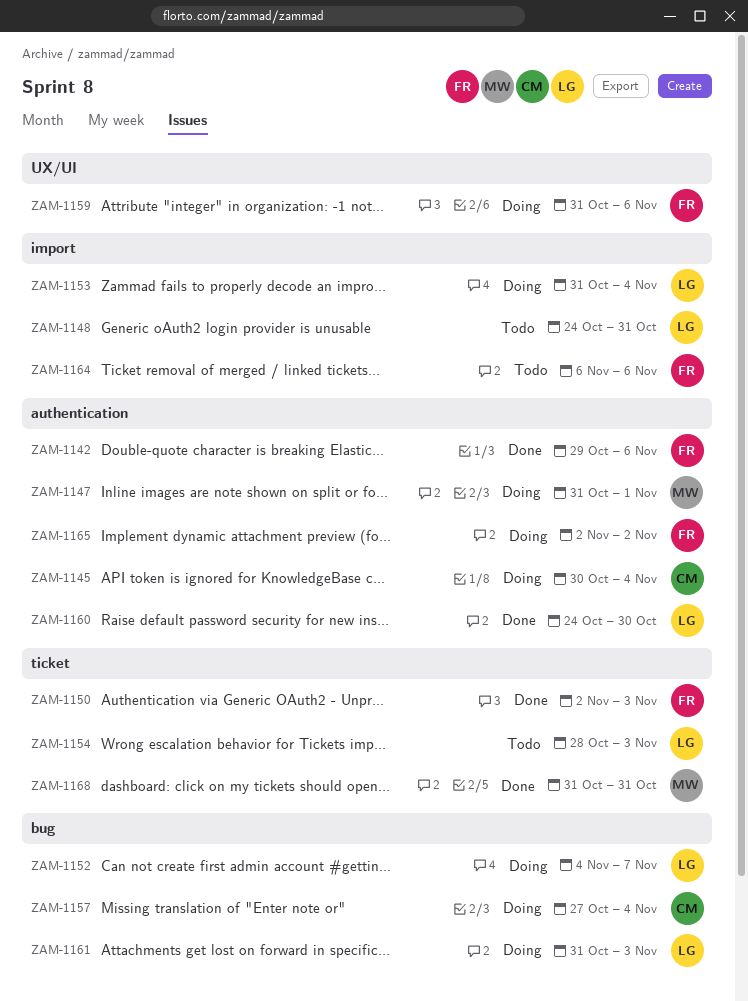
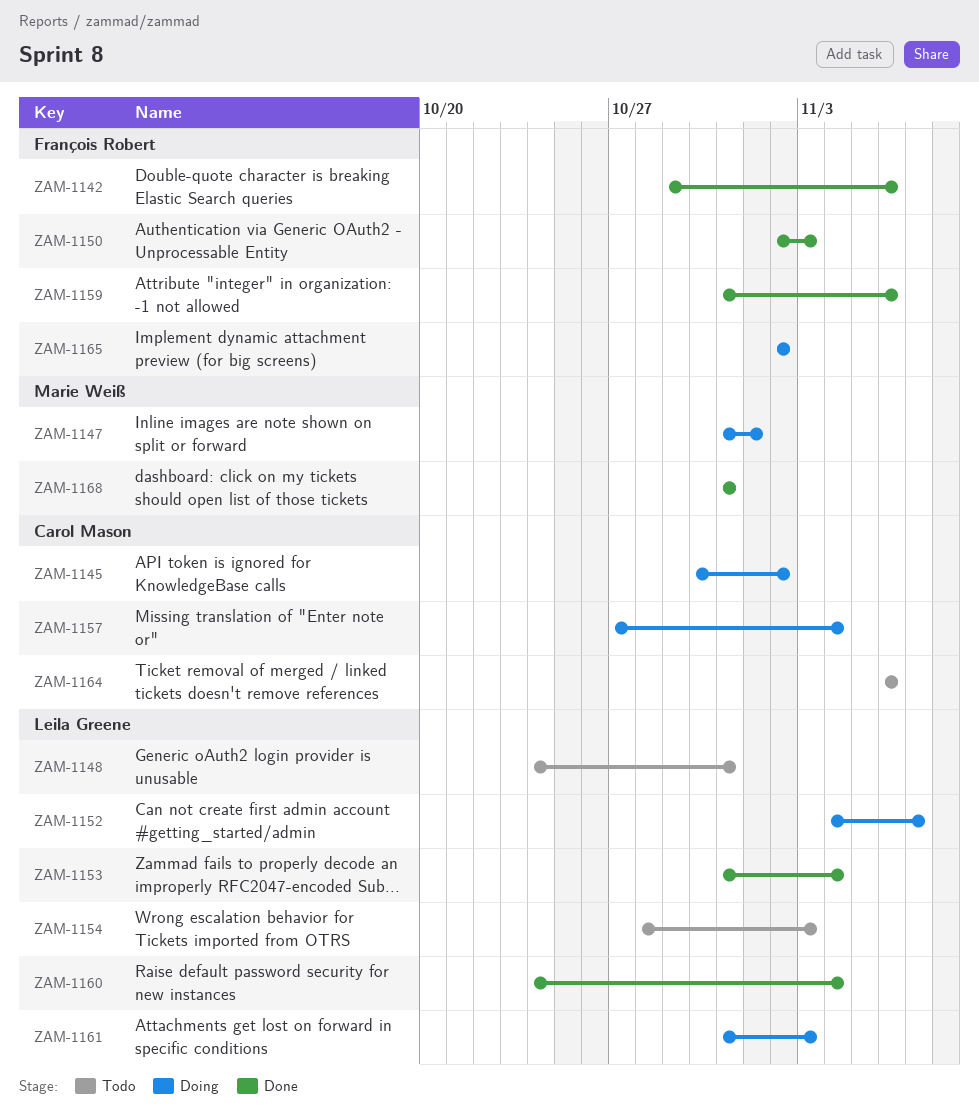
ZAM-1145, due: Nov 4 -> Nov 2
ZAM-1153, status: Doing -> Done
ZAM-1159, status: Doing -> Done
ZAM-1160, due: Oct 30 -> Nov 4
ZAM-1164, owner: François Robert -> Carol Mason

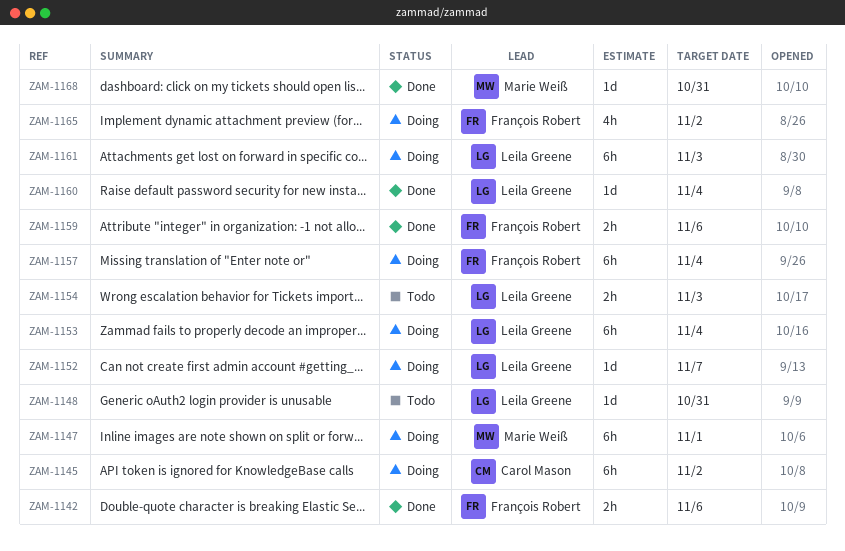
ZAM-1150: present -> none
ZAM-1153, status: Done -> Doing
ZAM-1157, owner: Carol Mason -> François Robert
ZAM-1164: present -> none

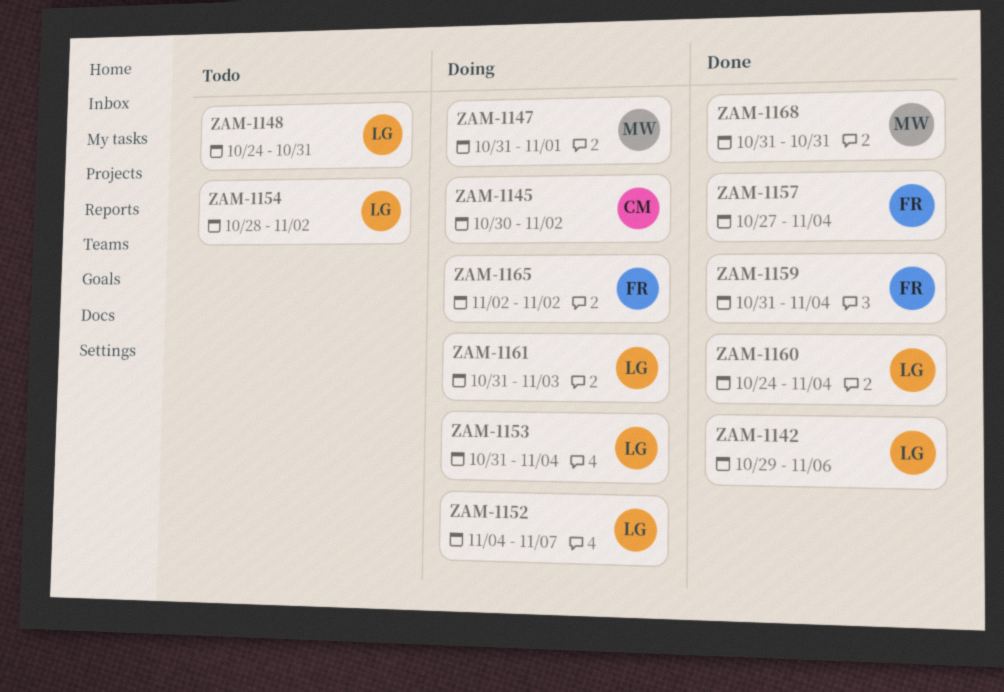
ZAM-1142, owner: François Robert -> Leila Greene
ZAM-1154, due: Nov 3 -> Nov 2
ZAM-1157, status: Doing -> Done
ZAM-1159, due: Nov 6 -> Nov 4

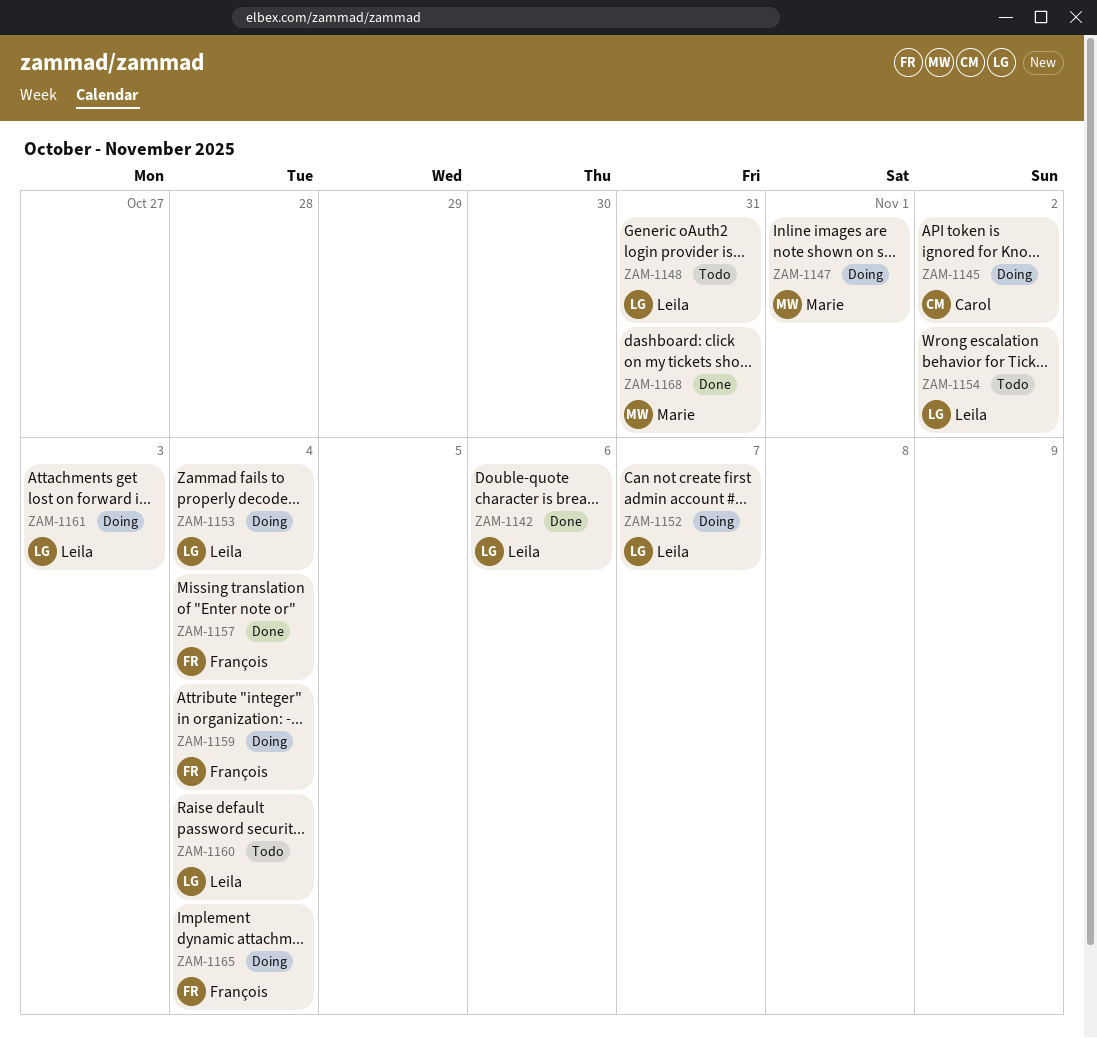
ZAM-1159, status: Done -> Doing
ZAM-1160, status: Done -> Todo
ZAM-1165, due: Nov 2 -> Nov 4

